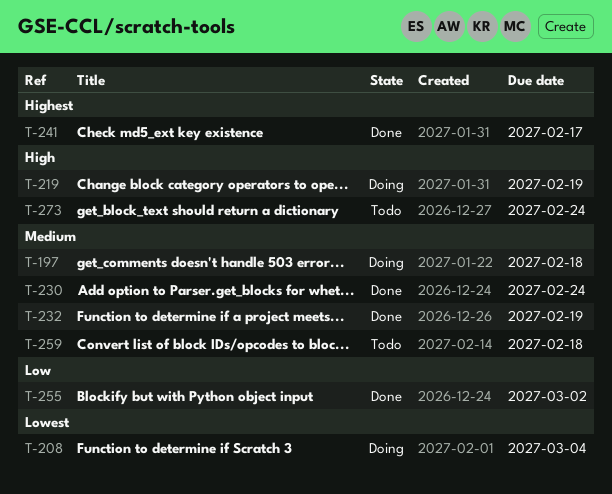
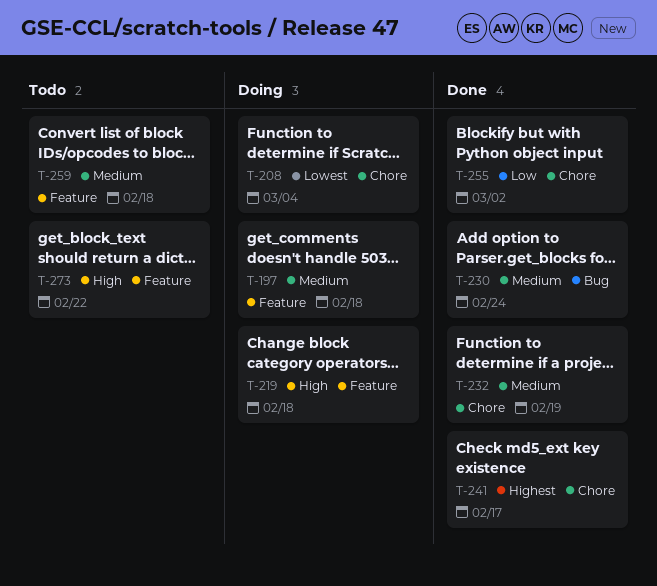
T-219, due: Feb 19 -> Feb 18
T-273, due: Feb 24 -> Feb 22

